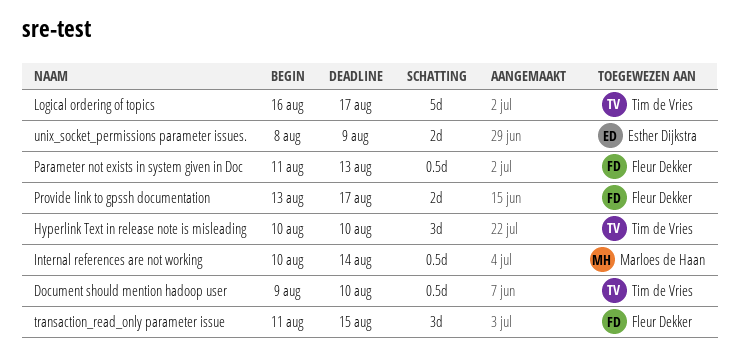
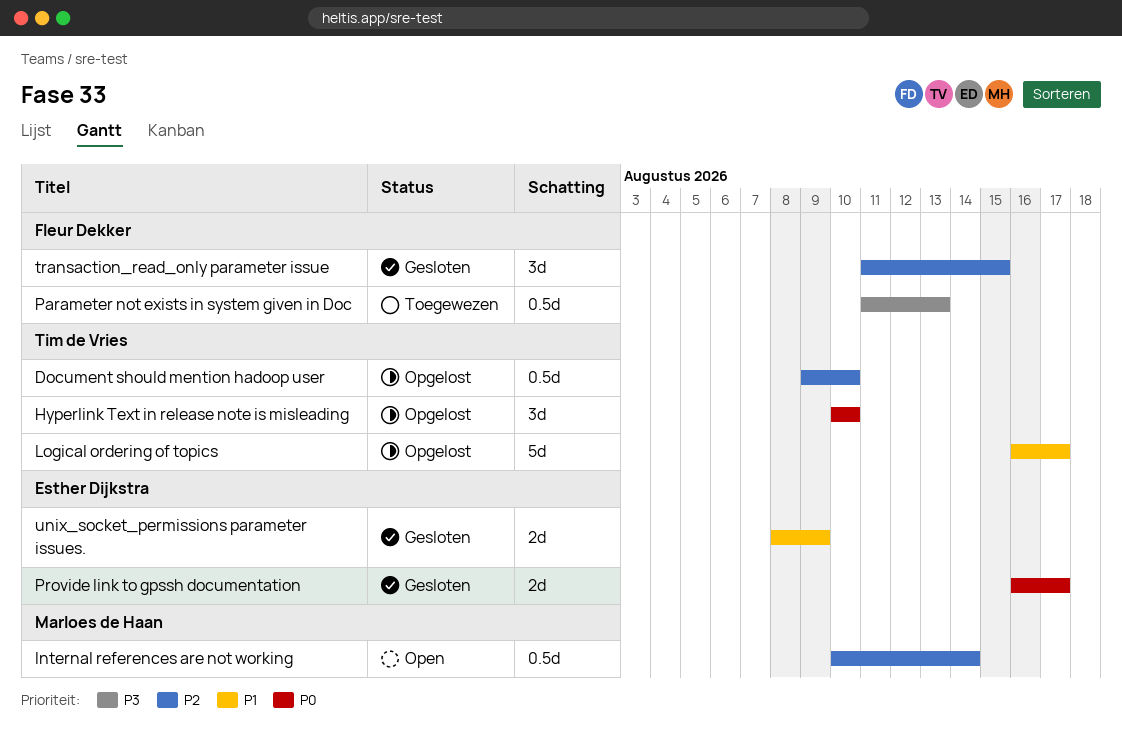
Provide link to gpssh documentation, owner: Fleur Dekker -> Esther Dijkstra
Provide link to gpssh documentation, start: Aug 13 -> Aug 16

